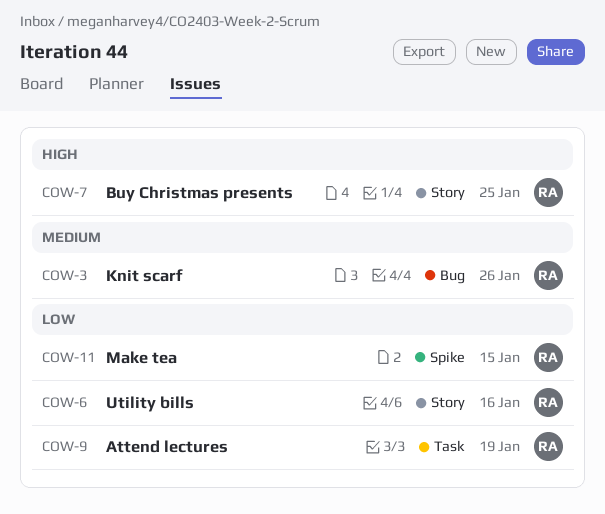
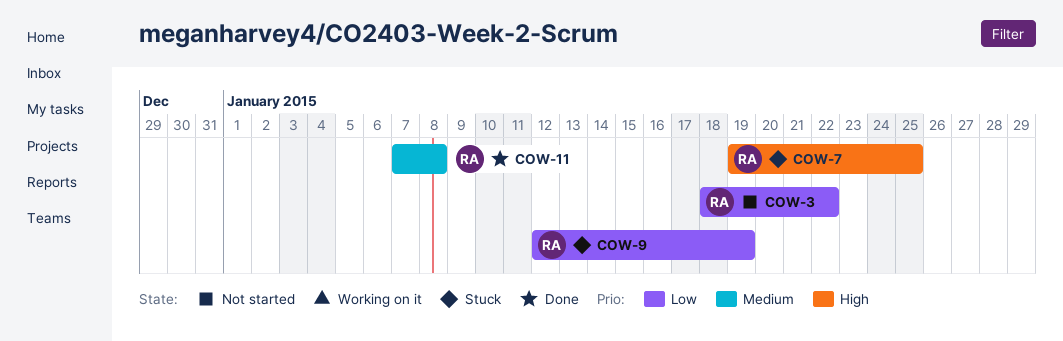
COW-3, priority: Medium -> Low
COW-3, due: Jan 26 -> Jan 22
COW-6: present -> none
COW-11, priority: Low -> Medium
COW-11, due: Jan 15 -> Jan 8

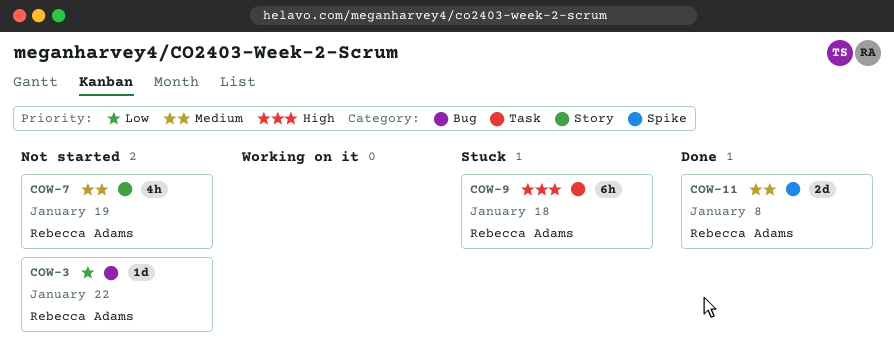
COW-7, status: Stuck -> Not started
COW-7, priority: High -> Medium
COW-7, due: Jan 25 -> Jan 19
COW-9, priority: Low -> High
COW-9, due: Jan 19 -> Jan 18

